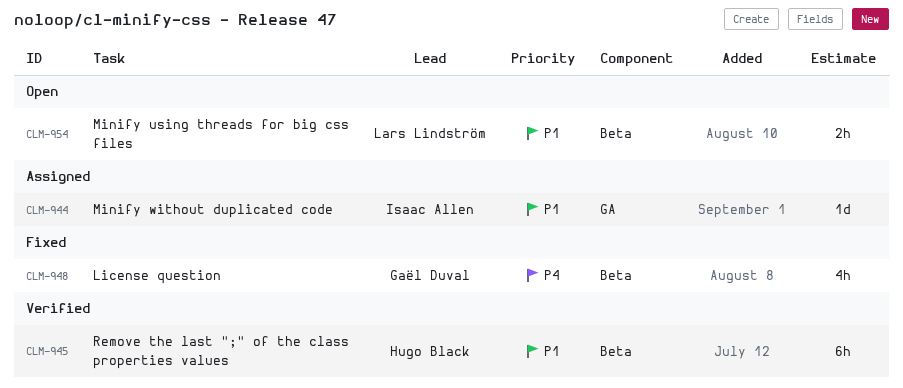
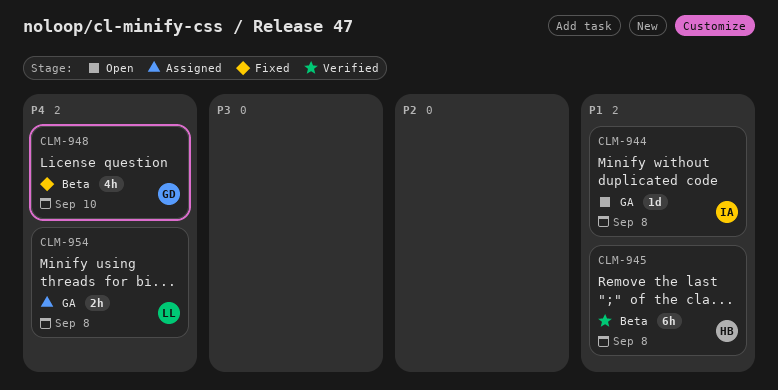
CLM-944, status: Assigned -> Open
CLM-954, status: Open -> Assigned
CLM-954, priority: P1 -> P4
CLM-954, label: Beta -> GA

